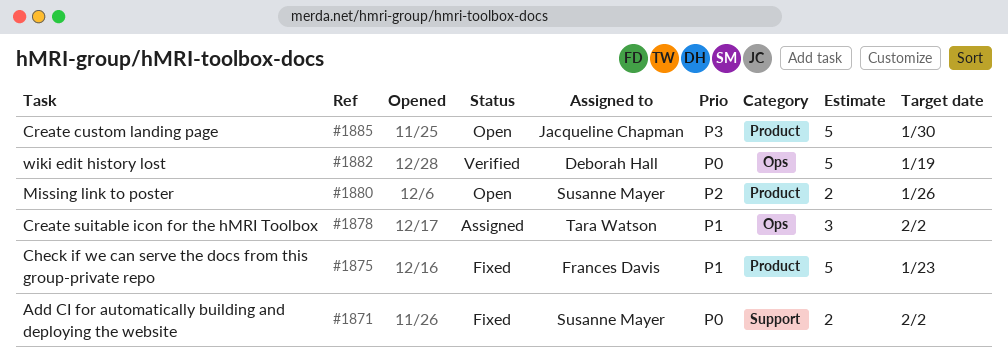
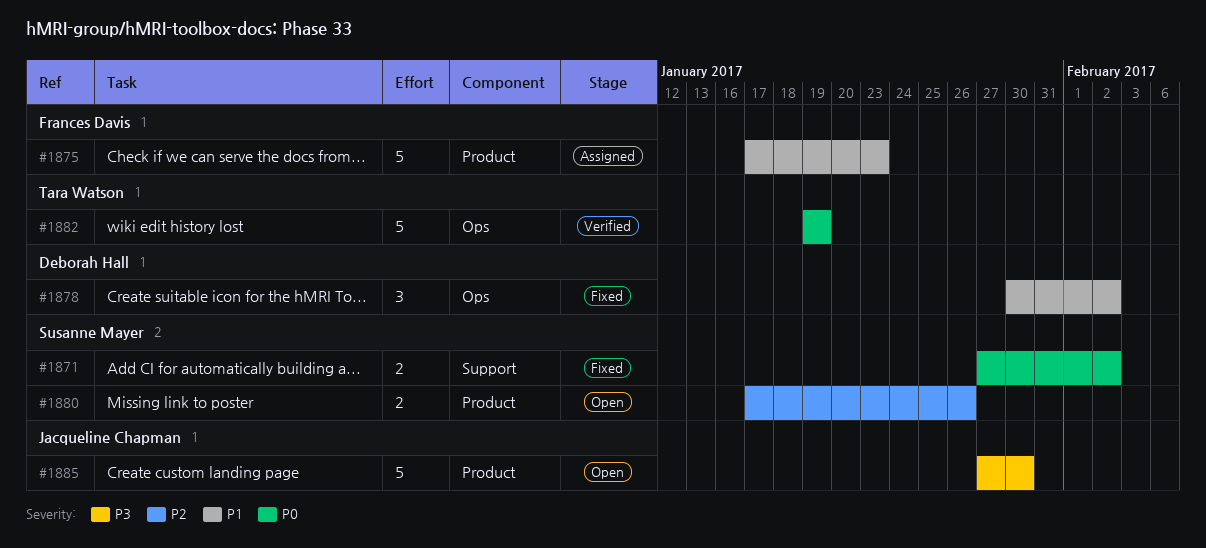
#1875, status: Fixed -> Assigned
#1878, status: Assigned -> Fixed
#1878, owner: Tara Watson -> Deborah Hall
#1882, owner: Deborah Hall -> Tara Watson

